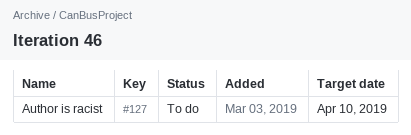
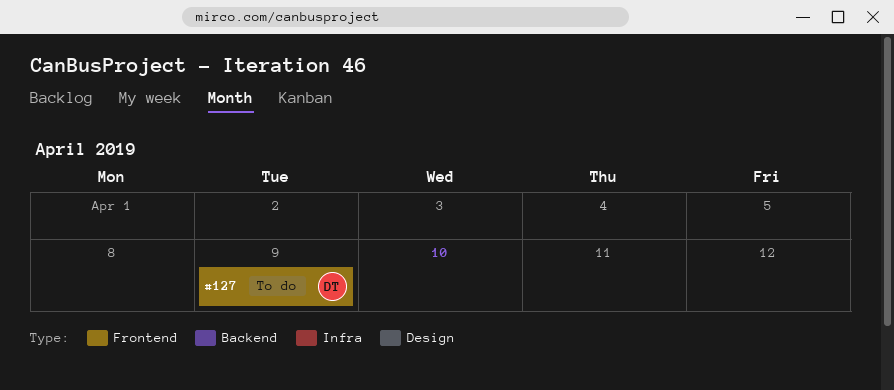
#127, due: Apr 10 -> Apr 9

